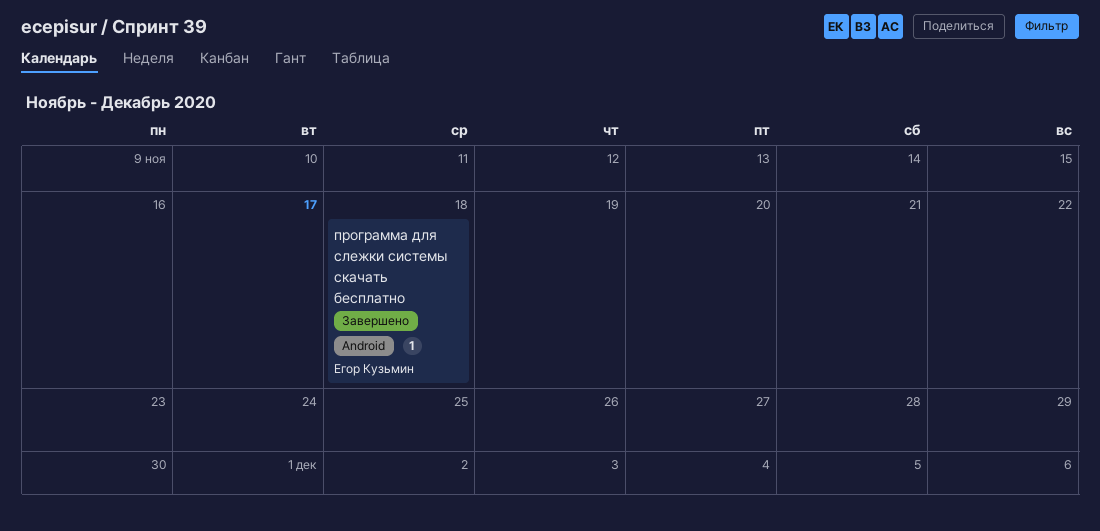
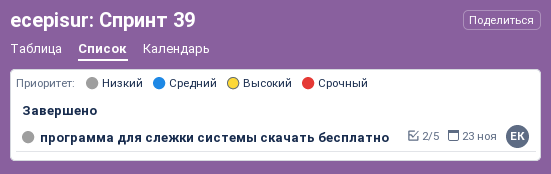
программа для слежки системы скачать бесплатно, due: Nov 18 -> Nov 23

